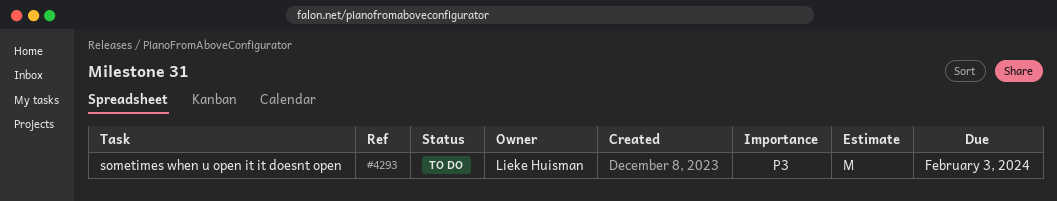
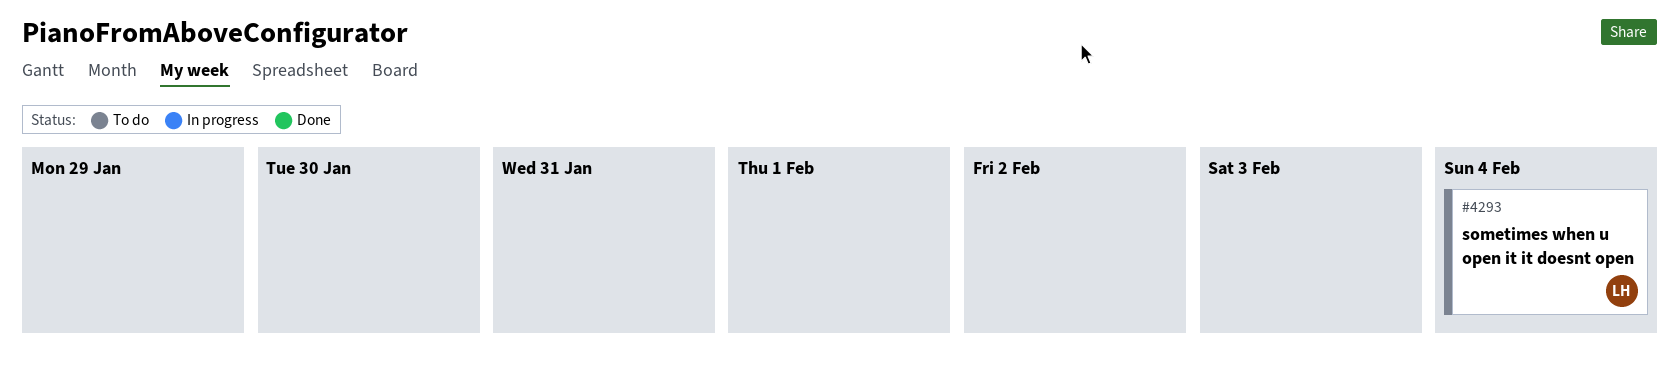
#4293, due: Feb 3 -> Feb 4

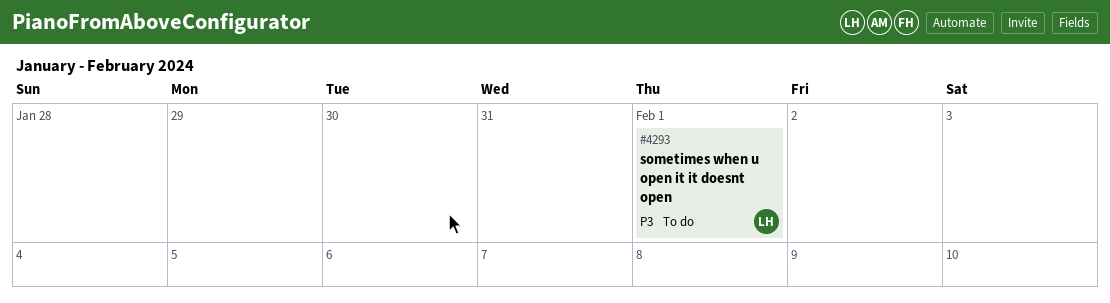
#4293, due: Feb 4 -> Feb 1

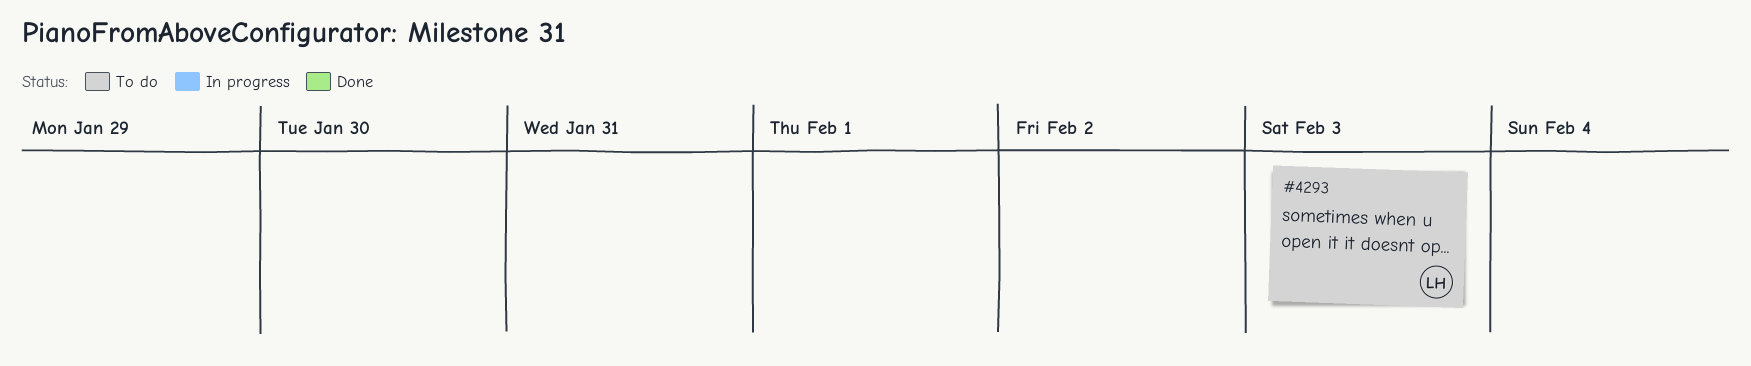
#4293, due: Feb 1 -> Feb 3

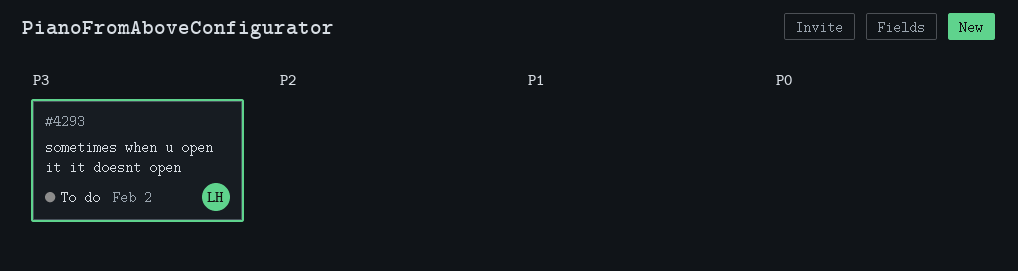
#4293, due: Feb 3 -> Feb 2

